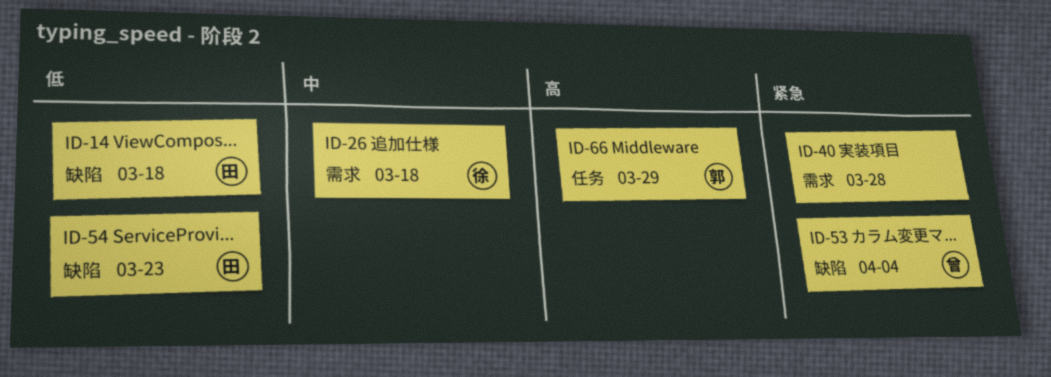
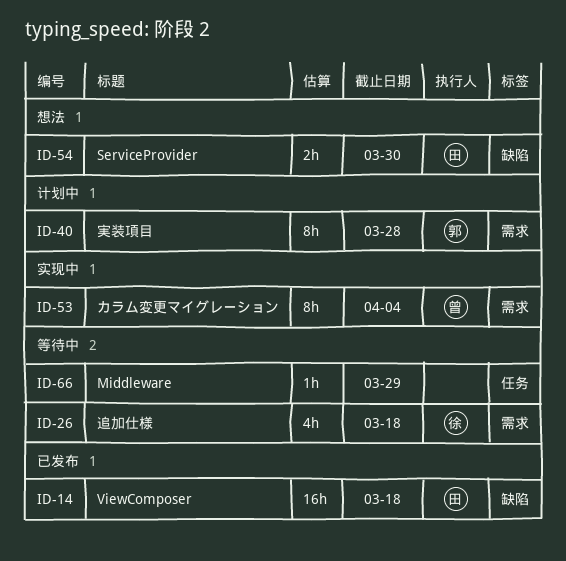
ID-40, owner: none -> 郭
ID-53, label: 缺陷 -> 需求
ID-54, due: Mar 23 -> Mar 30
ID-66, owner: 郭 -> none

